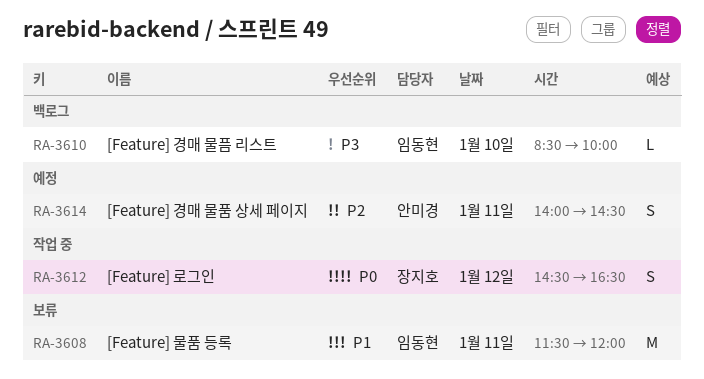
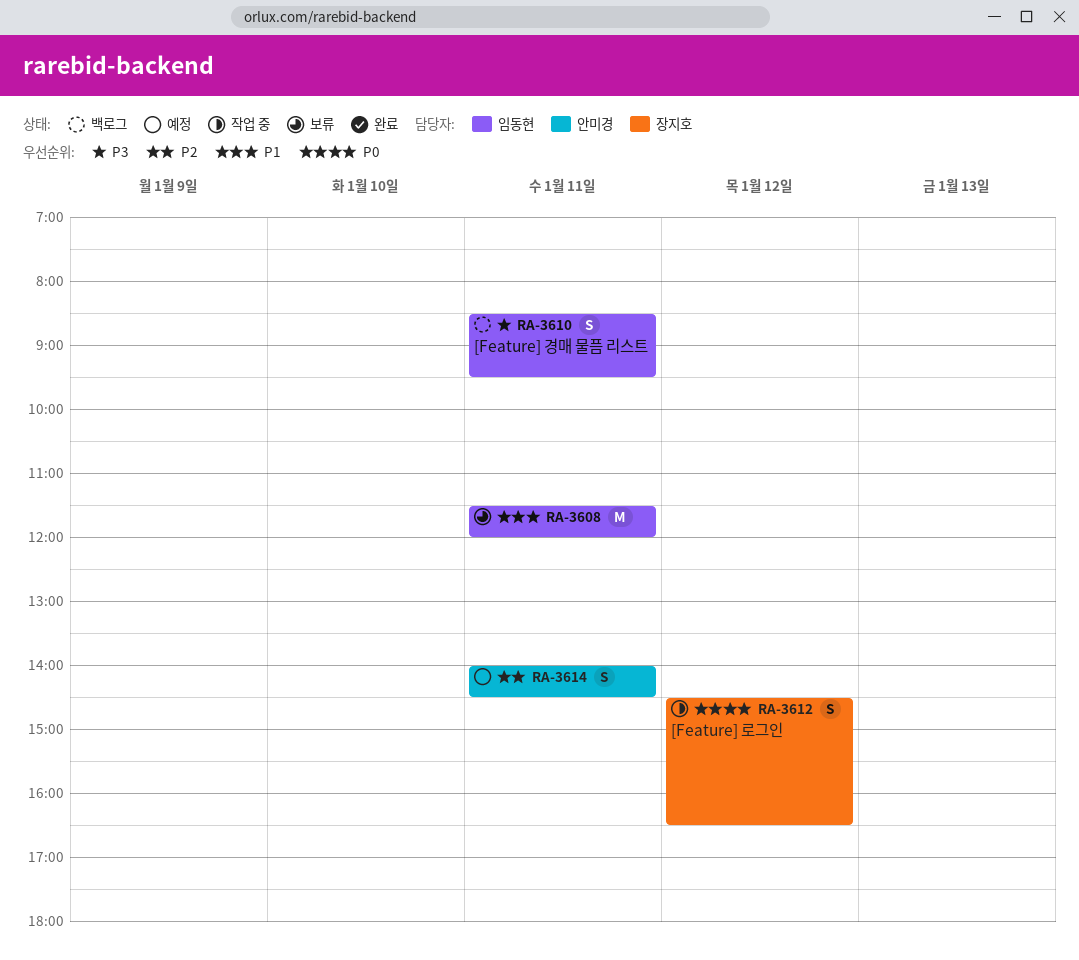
RA-3610, estimate: L -> S
RA-3610, day: Jan 10 -> Jan 11
RA-3610, ends: 10:00 -> 09:30

